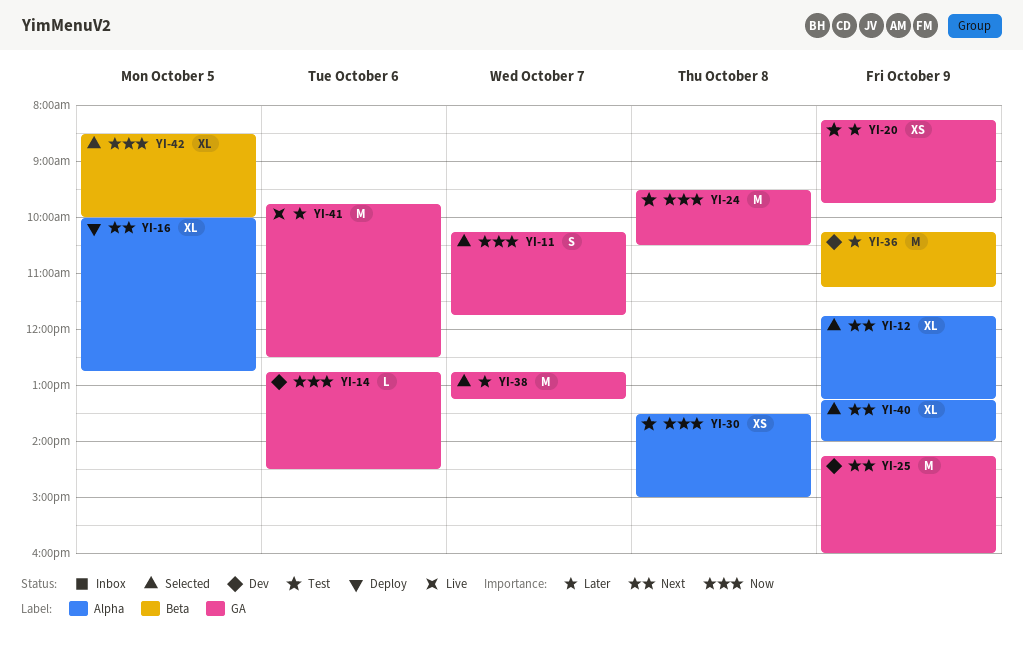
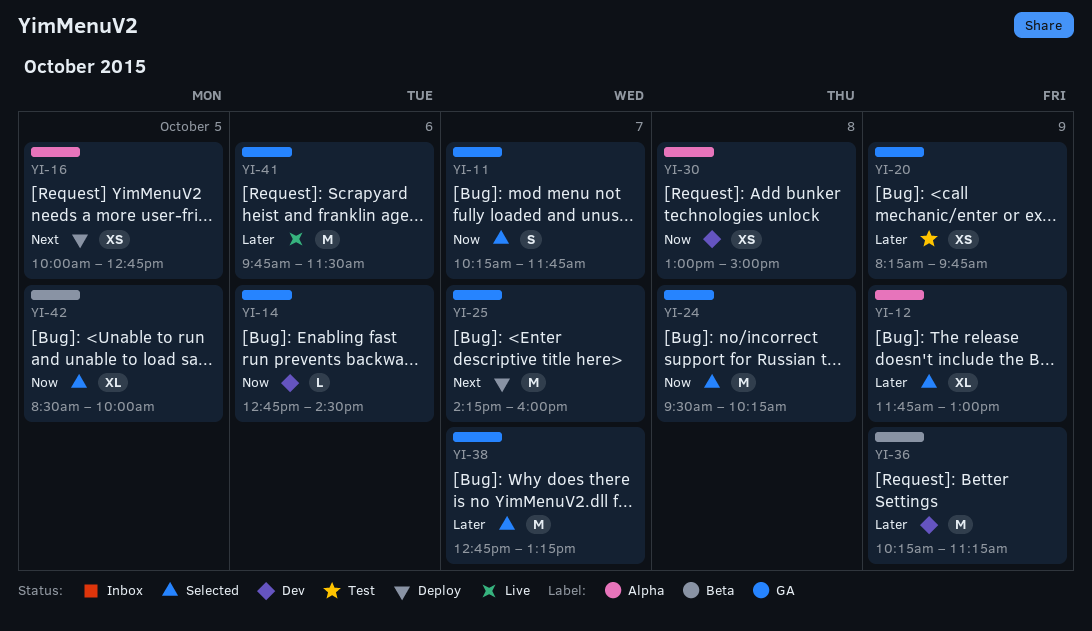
YI-12, priority: Next -> Later
YI-12, ends: 13:15 -> 13:00
YI-16, estimate: XL -> XS
YI-24, status: Test -> Selected
YI-24, ends: 10:30 -> 10:15
YI-25, status: Dev -> Deploy
YI-25, day: Oct 9 -> Oct 7
YI-30, status: Test -> Dev
YI-30, begins: 13:30 -> 13:00
YI-40: present -> none
YI-41, ends: 12:30 -> 11:30

